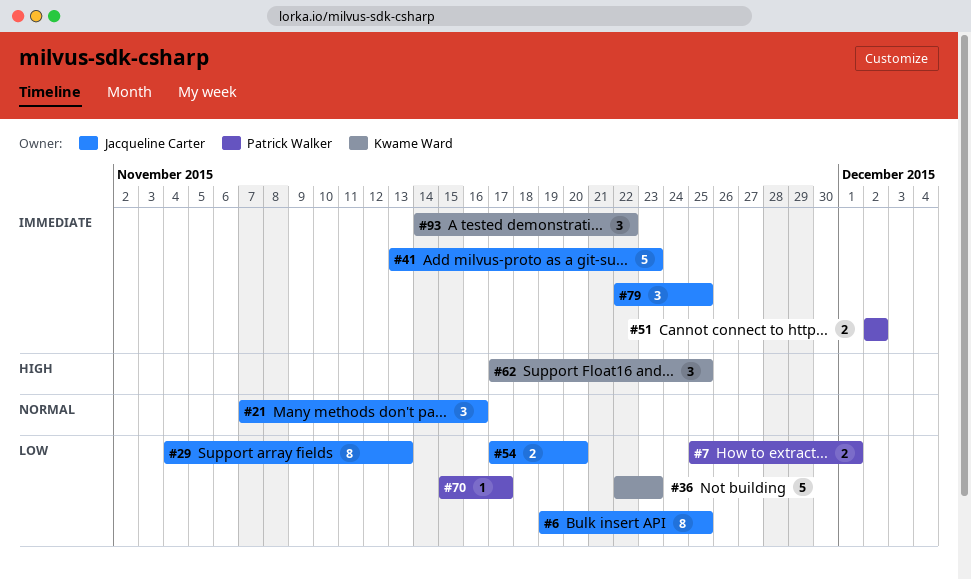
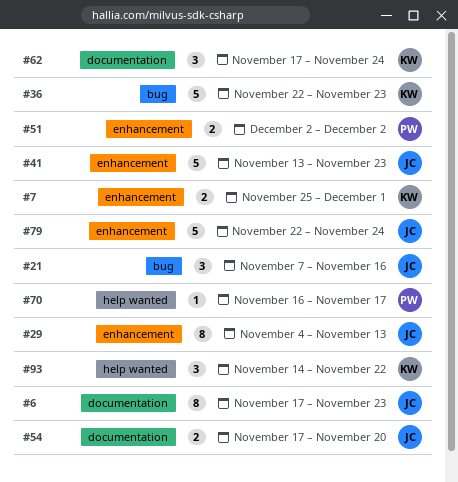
#6, start: Nov 19 -> Nov 17
#6, due: Nov 25 -> Nov 23
#7, owner: Patrick Walker -> Kwame Ward
#62, due: Nov 25 -> Nov 24
#70, start: Nov 15 -> Nov 16
#79, estimate: 3 -> 5
#79, due: Nov 25 -> Nov 24

